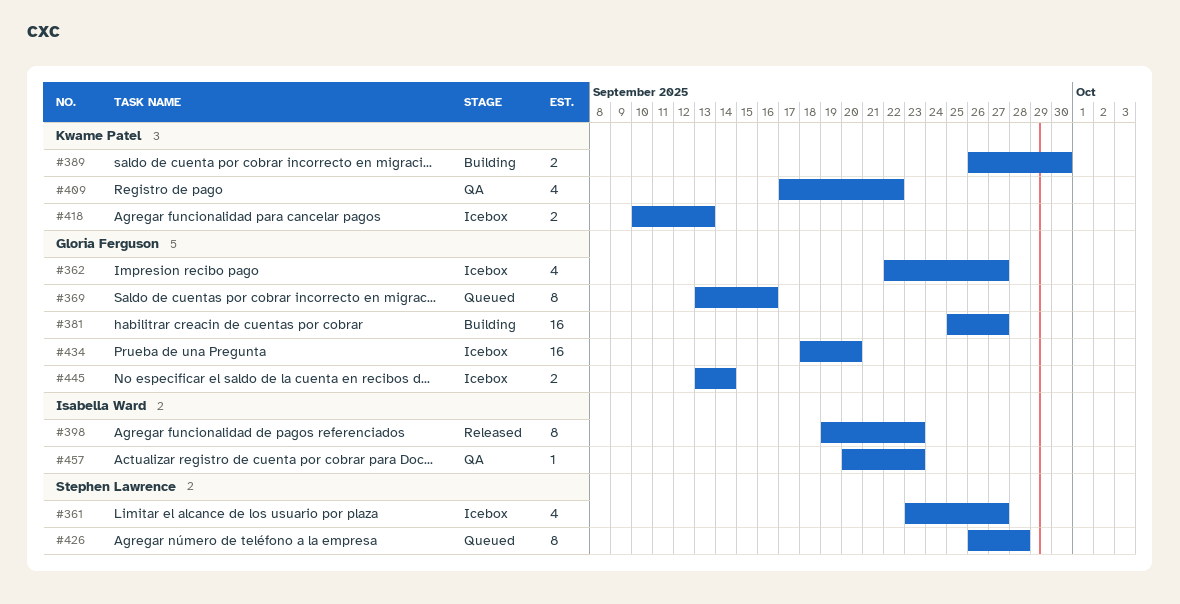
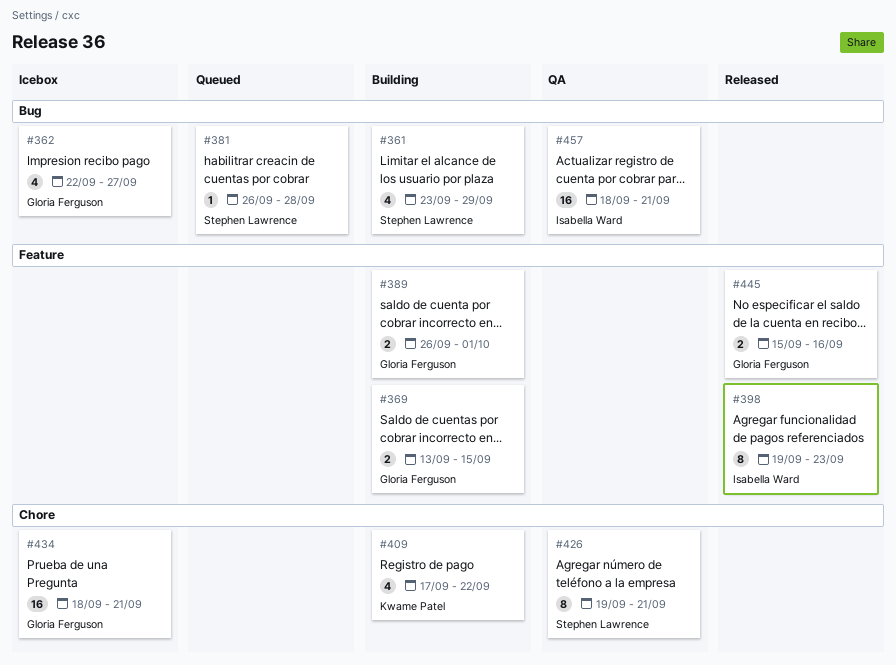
#361, status: Icebox -> Building
#361, due: Sep 27 -> Sep 29
#369, status: Queued -> Building
#369, estimate: 8 -> 2
#369, due: Sep 16 -> Sep 15
#381, status: Building -> Queued
#381, owner: Gloria Ferguson -> Stephen Lawrence
#381, estimate: 16 -> 1
#381, start: Sep 25 -> Sep 26
#381, due: Sep 27 -> Sep 28
#389, owner: Kwame Patel -> Gloria Ferguson
#389, due: Sep 30 -> Oct 1
#409, status: QA -> Building
#418: present -> none
#426, status: Queued -> QA
#426, start: Sep 26 -> Sep 19
#426, due: Sep 28 -> Sep 21
#434, due: Sep 20 -> Sep 21
#445, status: Icebox -> Released
#445, start: Sep 13 -> Sep 15
#445, due: Sep 14 -> Sep 16
#457, estimate: 1 -> 16
#457, start: Sep 20 -> Sep 18
#457, due: Sep 23 -> Sep 21

